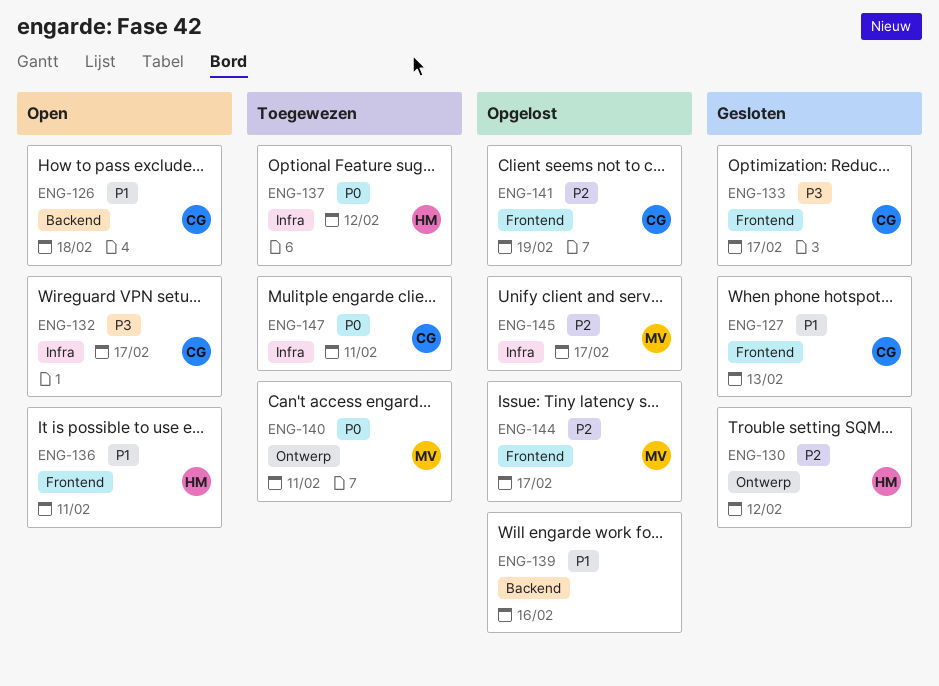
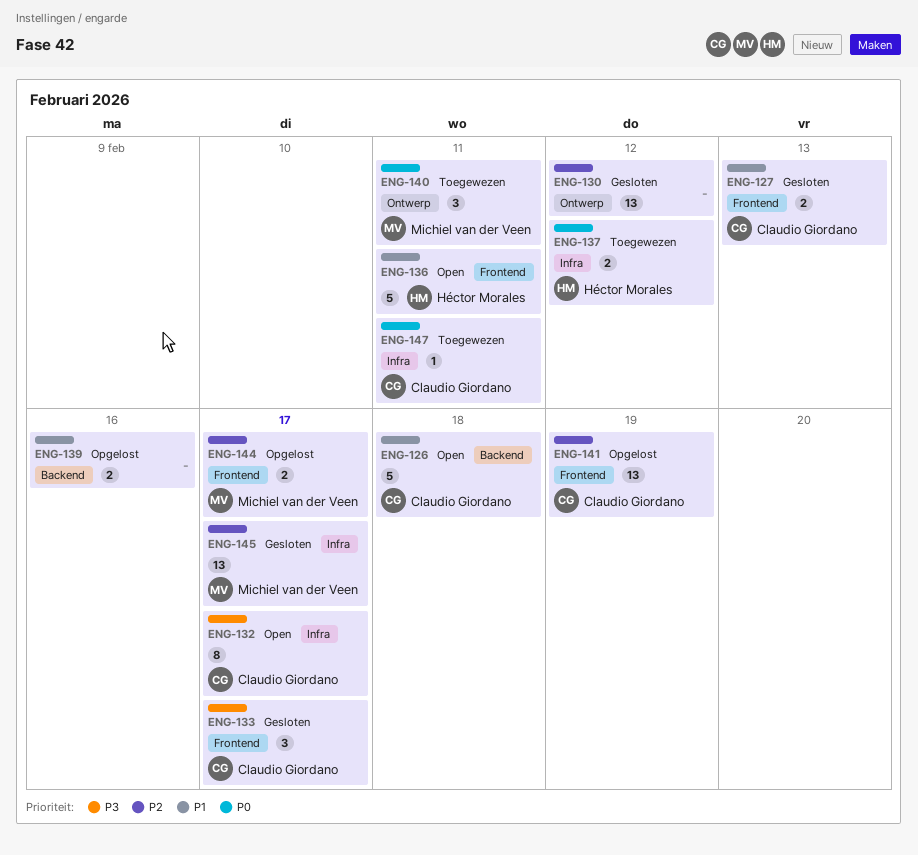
ENG-130, owner: Héctor Morales -> none
ENG-145, status: Opgelost -> Gesloten

